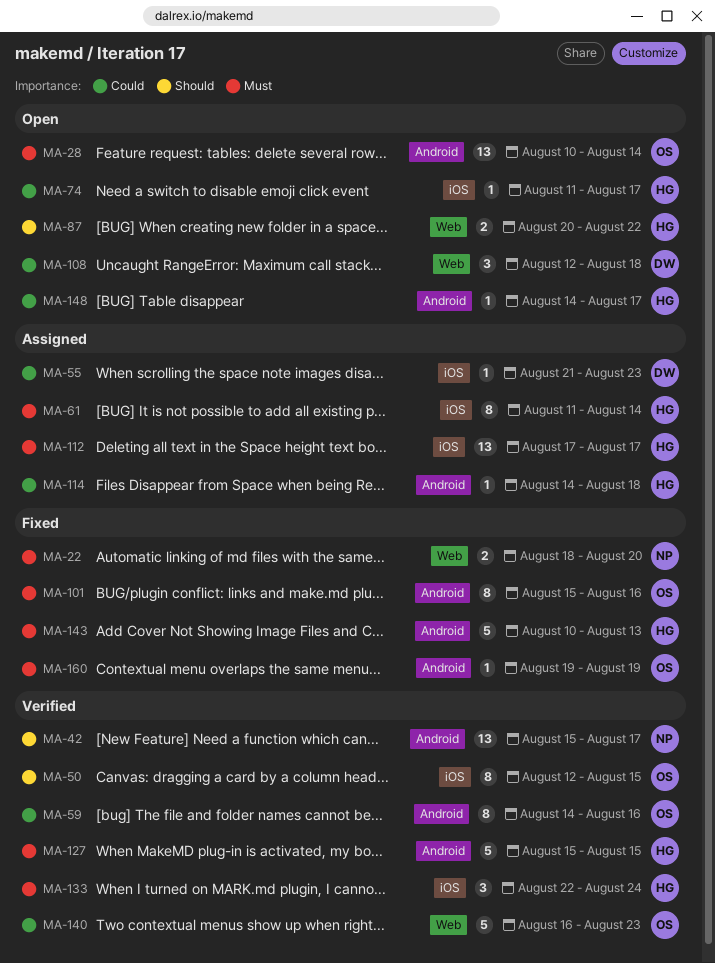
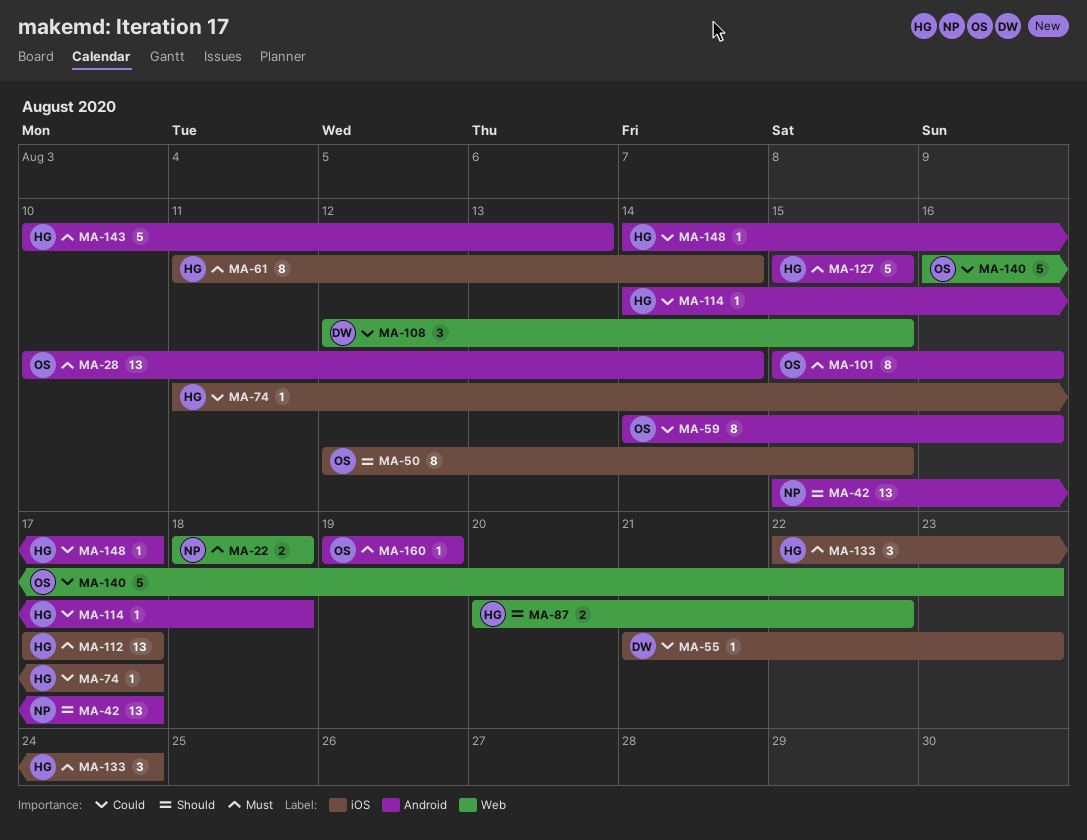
MA-22, due: Aug 20 -> Aug 18
MA-108, due: Aug 18 -> Aug 15

